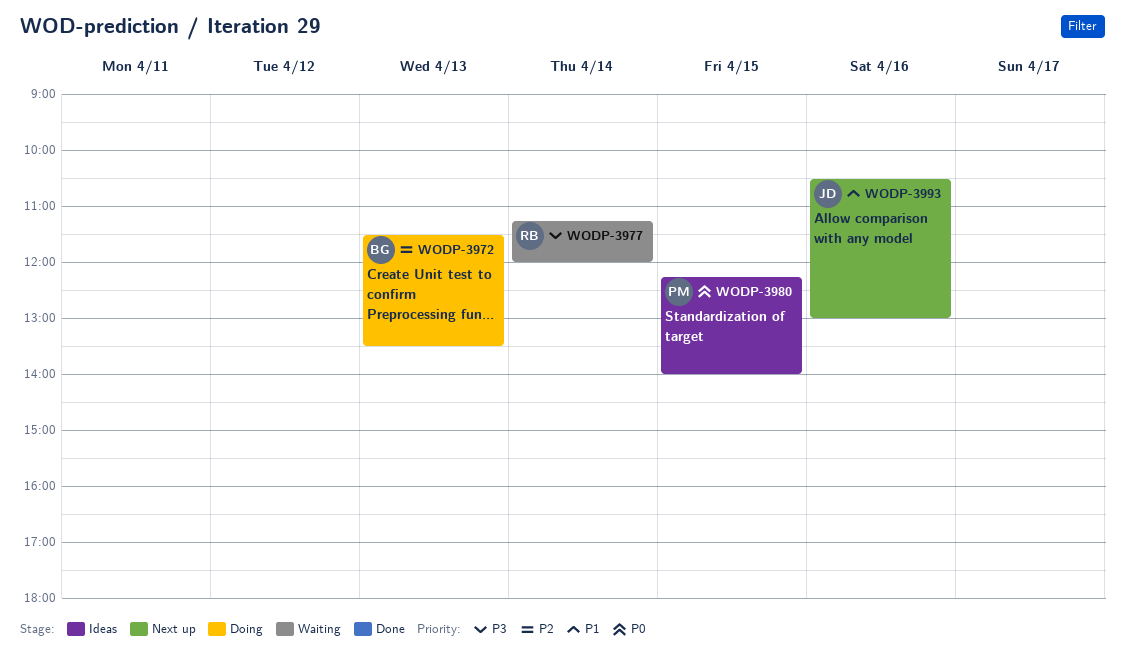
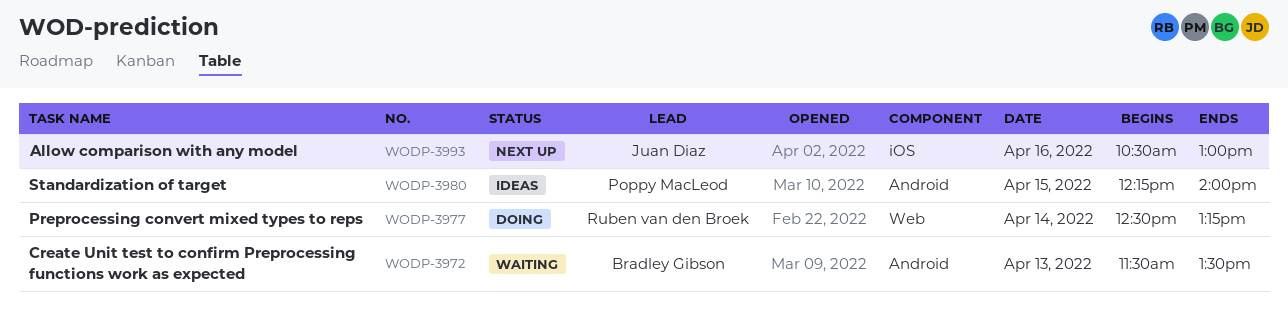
WODP-3972, status: Doing -> Waiting
WODP-3977, status: Waiting -> Doing
WODP-3977, begins: 11:15 -> 12:30
WODP-3977, ends: 12:00 -> 13:15

